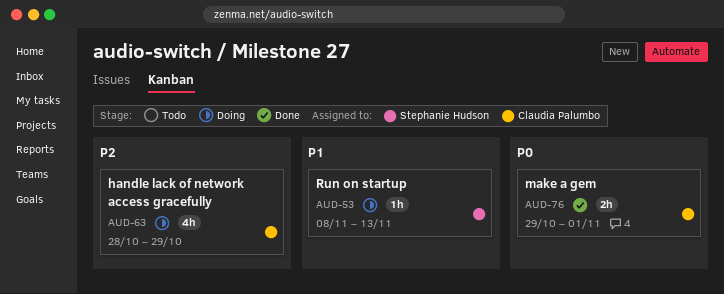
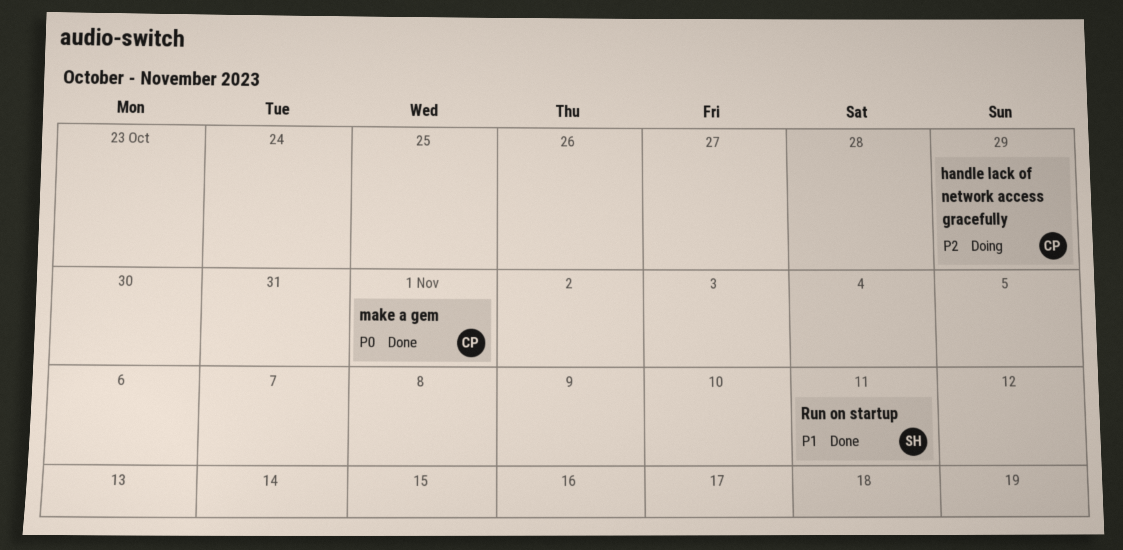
Run on startup, status: Doing -> Done
Run on startup, due: Nov 13 -> Nov 11

